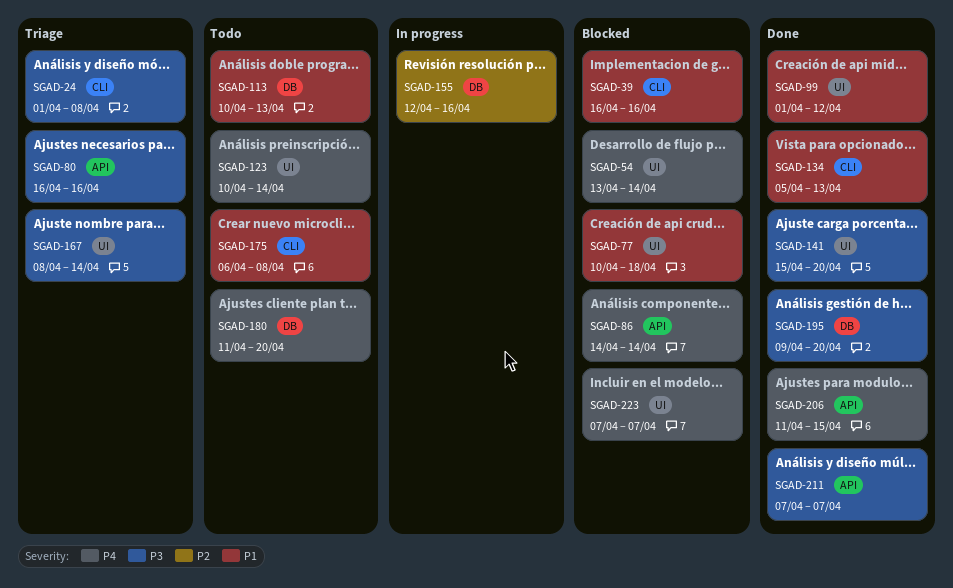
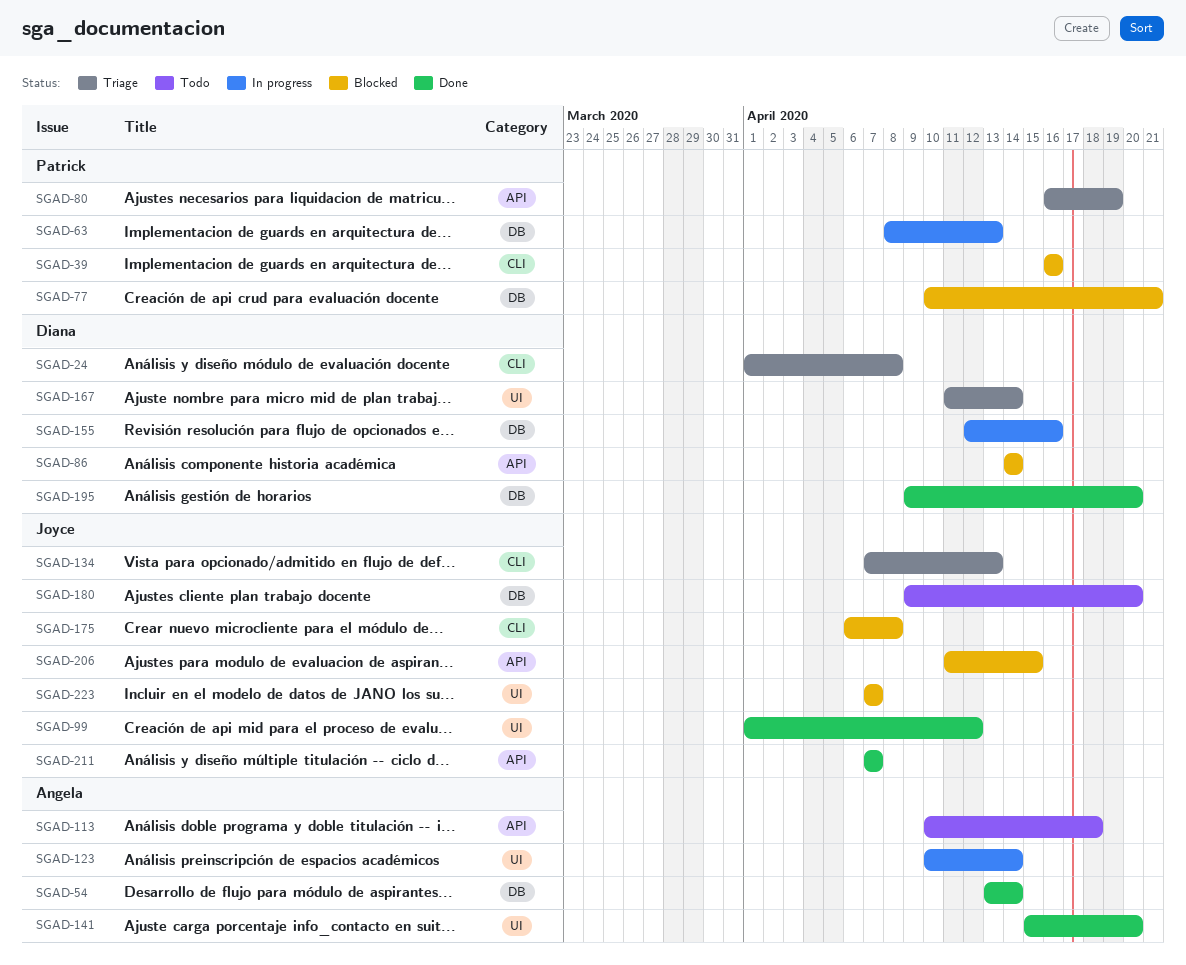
SGAD-54, status: Blocked -> Done
SGAD-54, label: UI -> DB
SGAD-63: none -> present
SGAD-77, label: UI -> DB
SGAD-77, due: Apr 18 -> Apr 21
SGAD-80, due: Apr 16 -> Apr 19
SGAD-113, label: DB -> API
SGAD-113, due: Apr 13 -> Apr 18
SGAD-123, status: Todo -> In progress
SGAD-134, status: Done -> Triage
SGAD-134, start: Apr 5 -> Apr 7
SGAD-167, start: Apr 8 -> Apr 11
SGAD-175, status: Todo -> Blocked
SGAD-180, start: Apr 11 -> Apr 9
SGAD-206, status: Done -> Blocked

